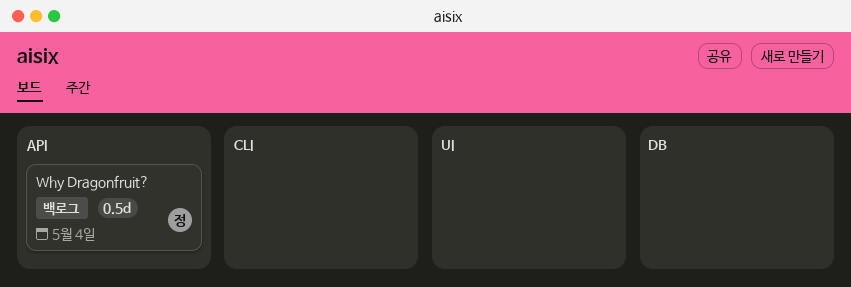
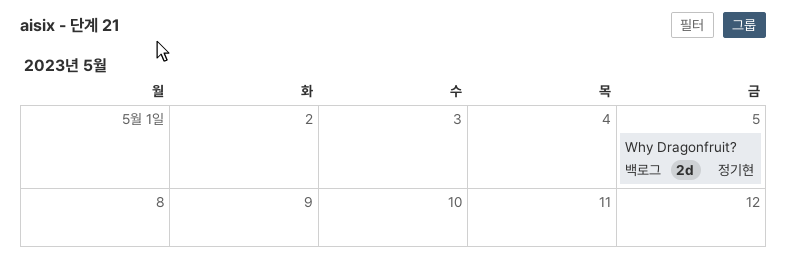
Why Dragonfruit?, estimate: 0.5d -> 2d
Why Dragonfruit?, due: May 4 -> May 5

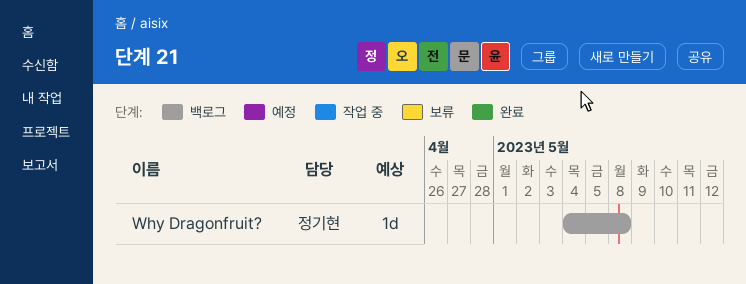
Why Dragonfruit?, estimate: 2d -> 1d
Why Dragonfruit?, due: May 5 -> May 8

